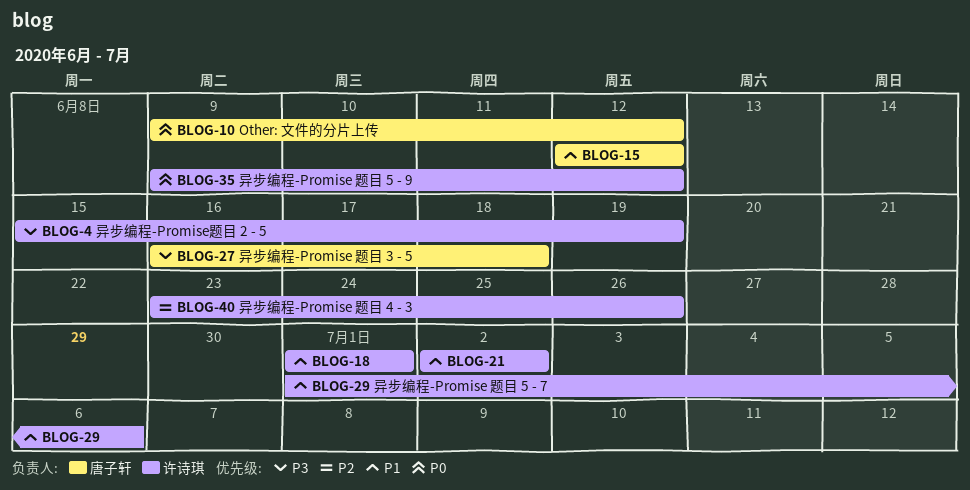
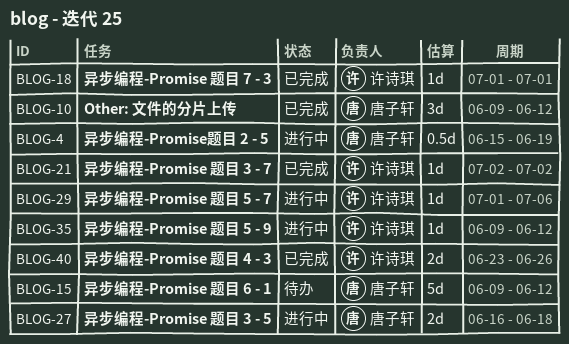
BLOG-4, owner: 许诗琪 -> 唐子轩
BLOG-15, start: Jun 12 -> Jun 9

